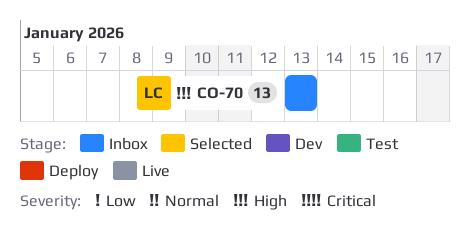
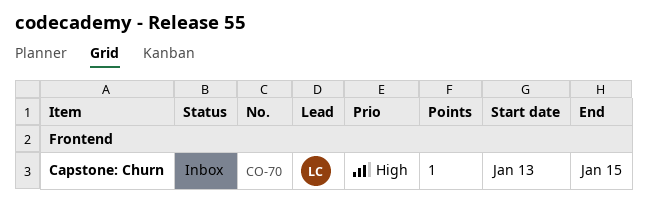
CO-70, estimate: 13 -> 1
CO-70, due: Jan 13 -> Jan 15

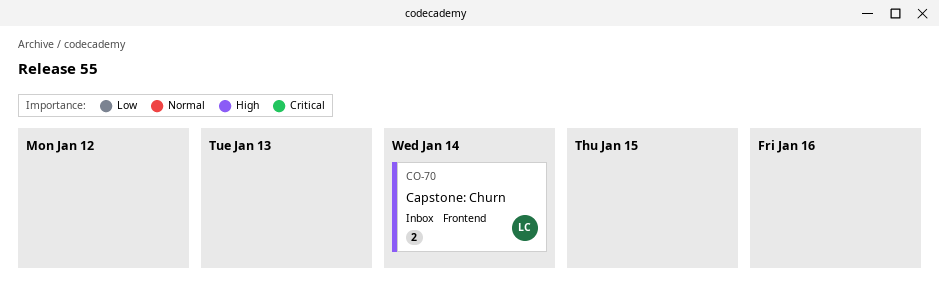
CO-70, estimate: 1 -> 2
CO-70, due: Jan 15 -> Jan 14

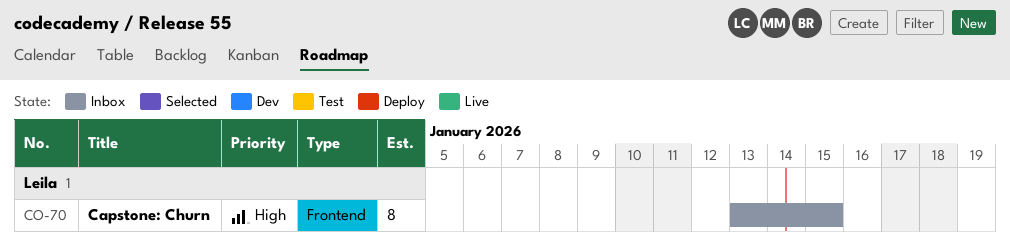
CO-70, estimate: 2 -> 8
CO-70, due: Jan 14 -> Jan 15

